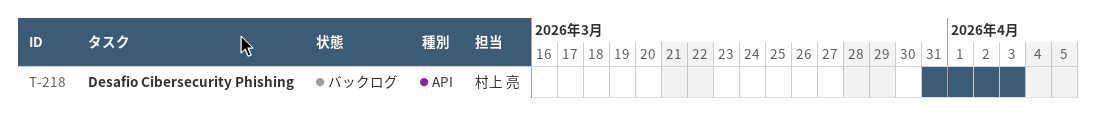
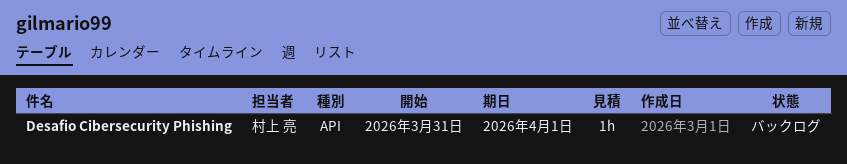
Desafio Cibersecurity Phishing, due: Apr 3 -> Apr 1

